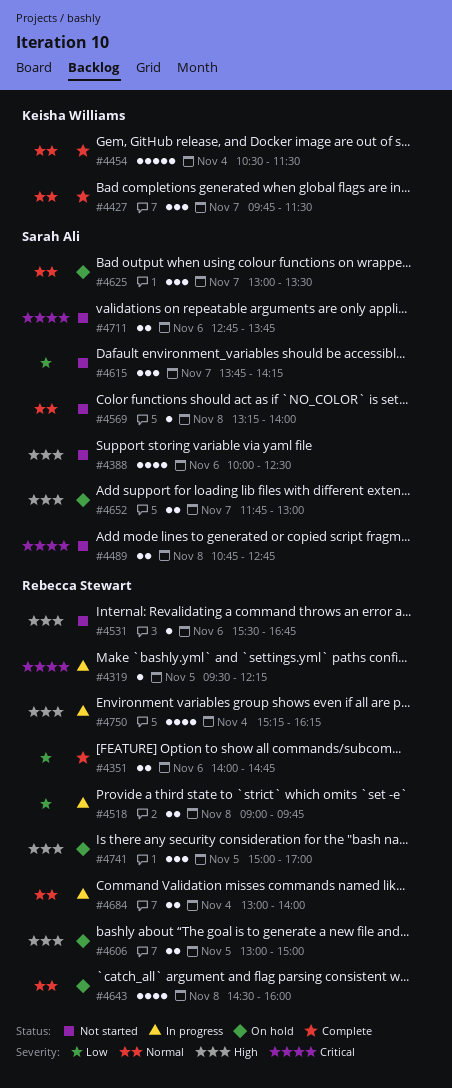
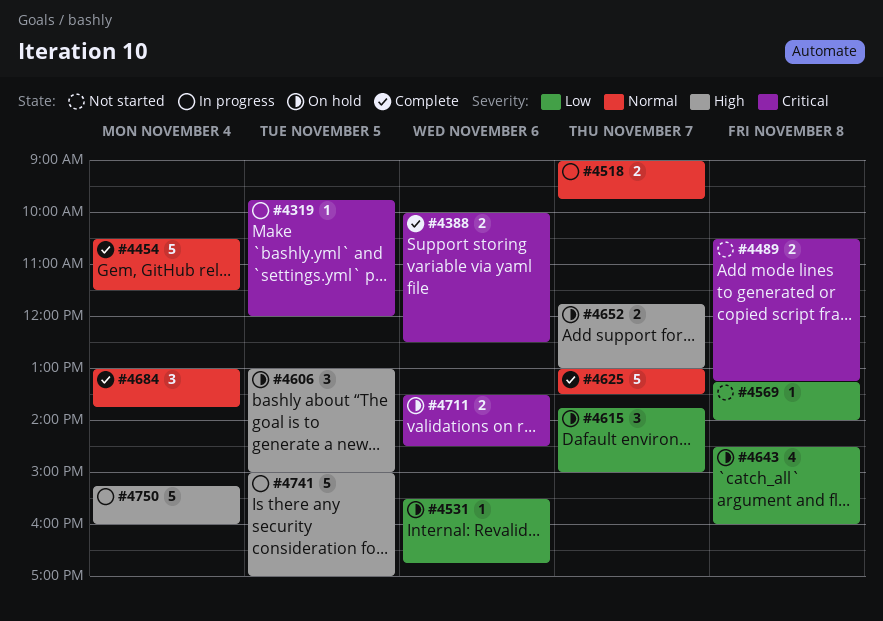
#4319, begins: 09:30 -> 09:45
#4319, ends: 12:15 -> 12:00
#4351: present -> none
#4388, status: Not started -> Complete
#4388, priority: High -> Critical
#4388, estimate: 4 -> 2
#4427: present -> none
#4489, begins: 10:45 -> 10:30
#4489, ends: 12:45 -> 13:15
#4518, priority: Low -> Normal
#4518, day: Nov 8 -> Nov 7
#4531, status: Not started -> On hold
#4531, priority: High -> Low
#4569, priority: Normal -> Low
#4606, estimate: 2 -> 3
#4615, status: Not started -> On hold
#4615, ends: 14:15 -> 15:00
#4625, status: On hold -> Complete
#4625, estimate: 3 -> 5
#4643, priority: Normal -> Low
#4684, status: In progress -> Complete
#4684, estimate: 2 -> 3
#4684, ends: 14:00 -> 13:45
#4711, status: Not started -> On hold
#4711, begins: 12:45 -> 13:30
#4711, ends: 13:45 -> 14:30
#4741, status: On hold -> In progress
#4741, estimate: 3 -> 5
#4750, estimate: 4 -> 5
#4750, ends: 16:15 -> 16:00

